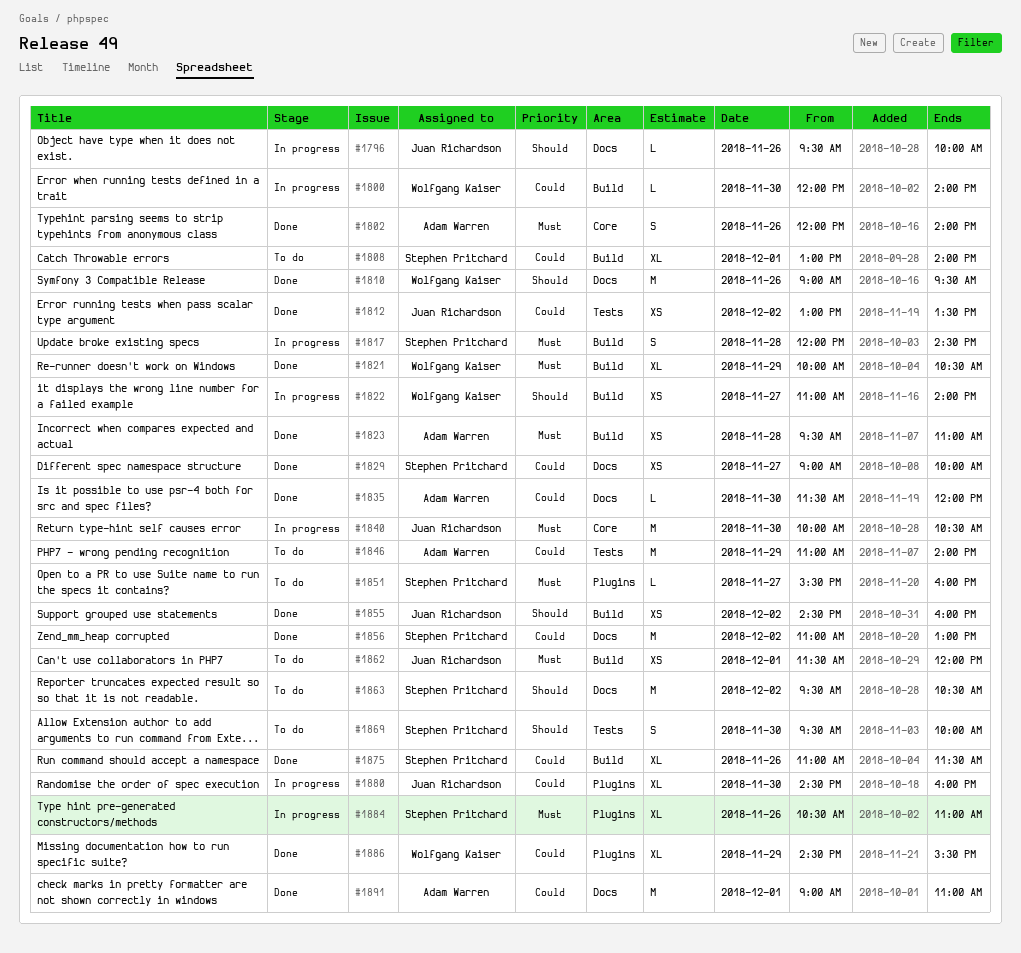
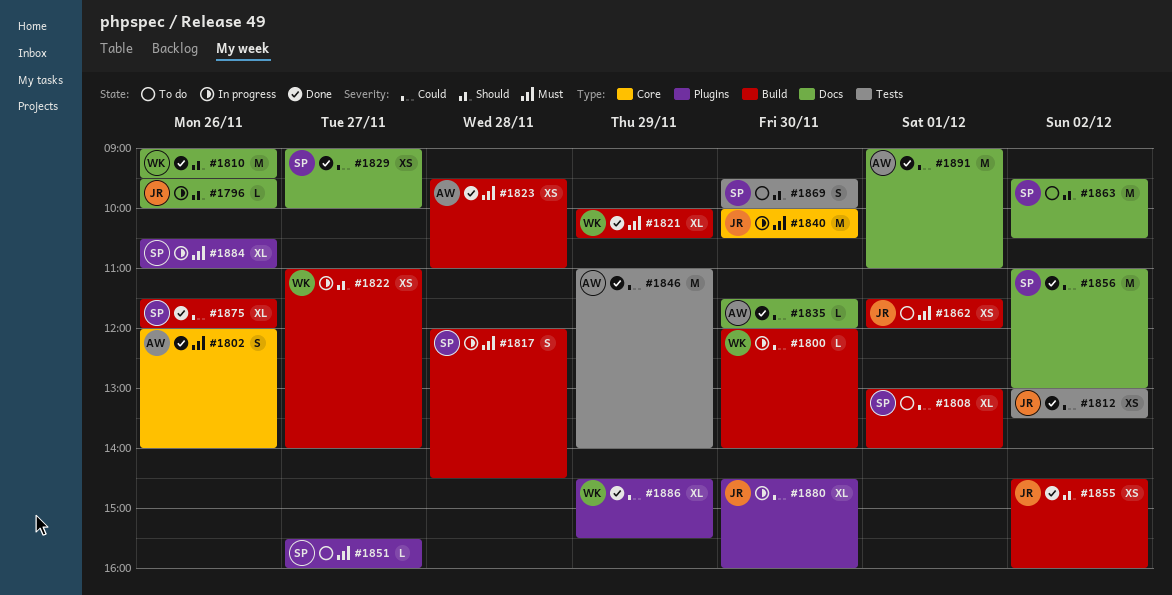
#1846, status: To do -> Done
#1875, begins: 11:00 -> 11:30
#1875, ends: 11:30 -> 12:00

